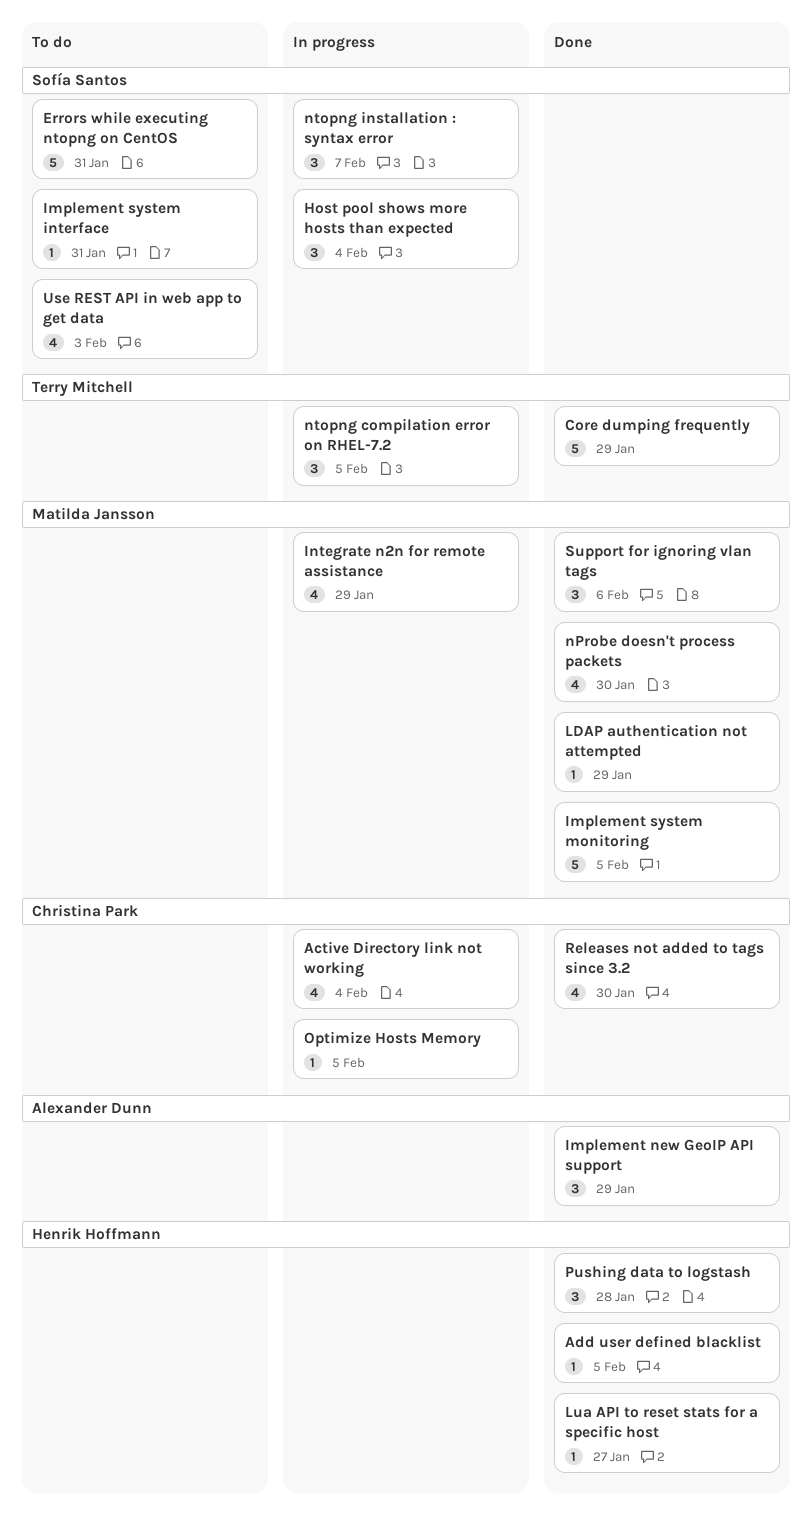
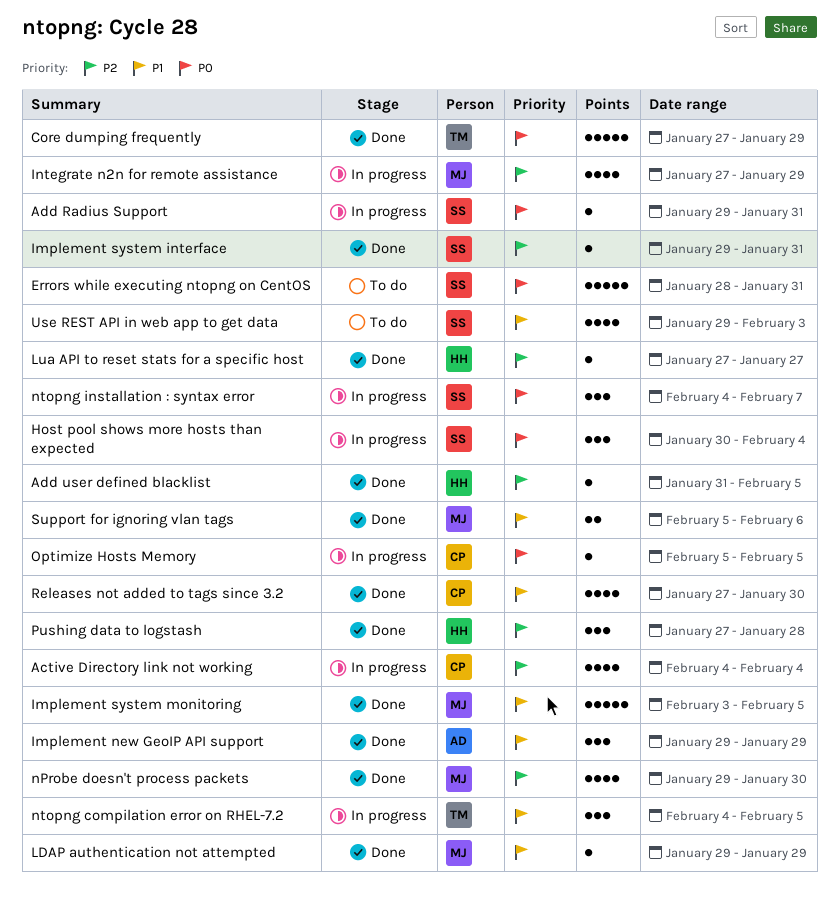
Add Radius Support: none -> present
Implement system interface, status: To do -> Done
Support for ignoring vlan tags, estimate: 3 -> 2

